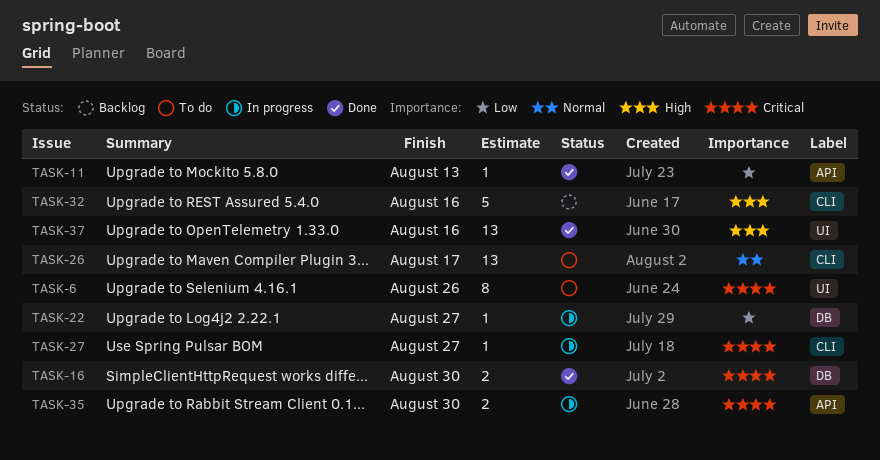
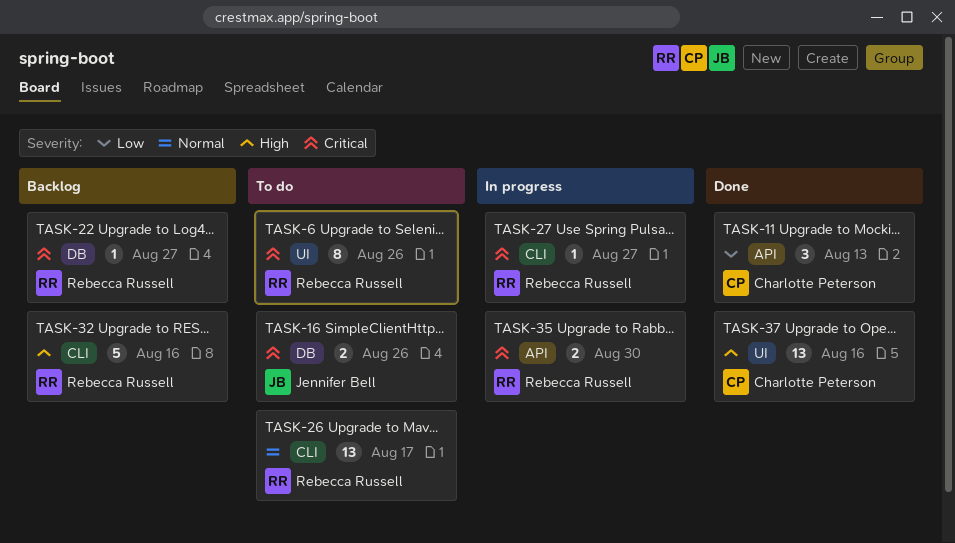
TASK-11, estimate: 1 -> 3
TASK-16, status: Done -> To do
TASK-16, due: Aug 30 -> Aug 26
TASK-22, status: In progress -> Backlog
TASK-22, priority: Low -> Critical

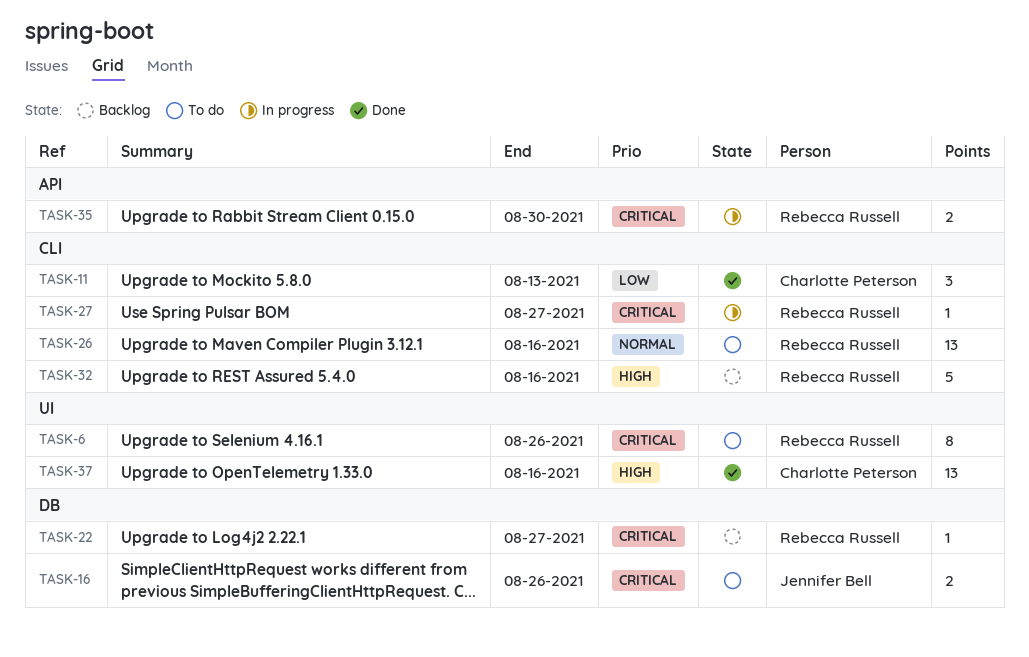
TASK-11, label: API -> CLI
TASK-26, due: Aug 17 -> Aug 16

